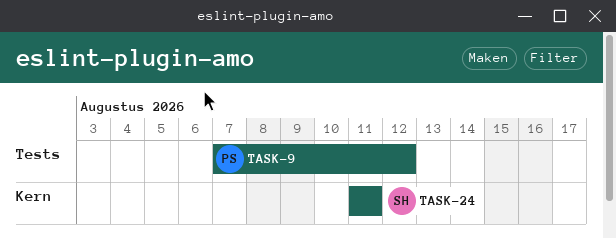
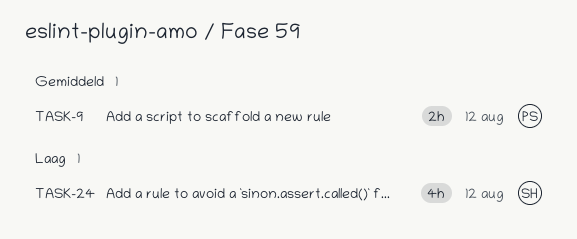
TASK-24, due: Aug 11 -> Aug 12

